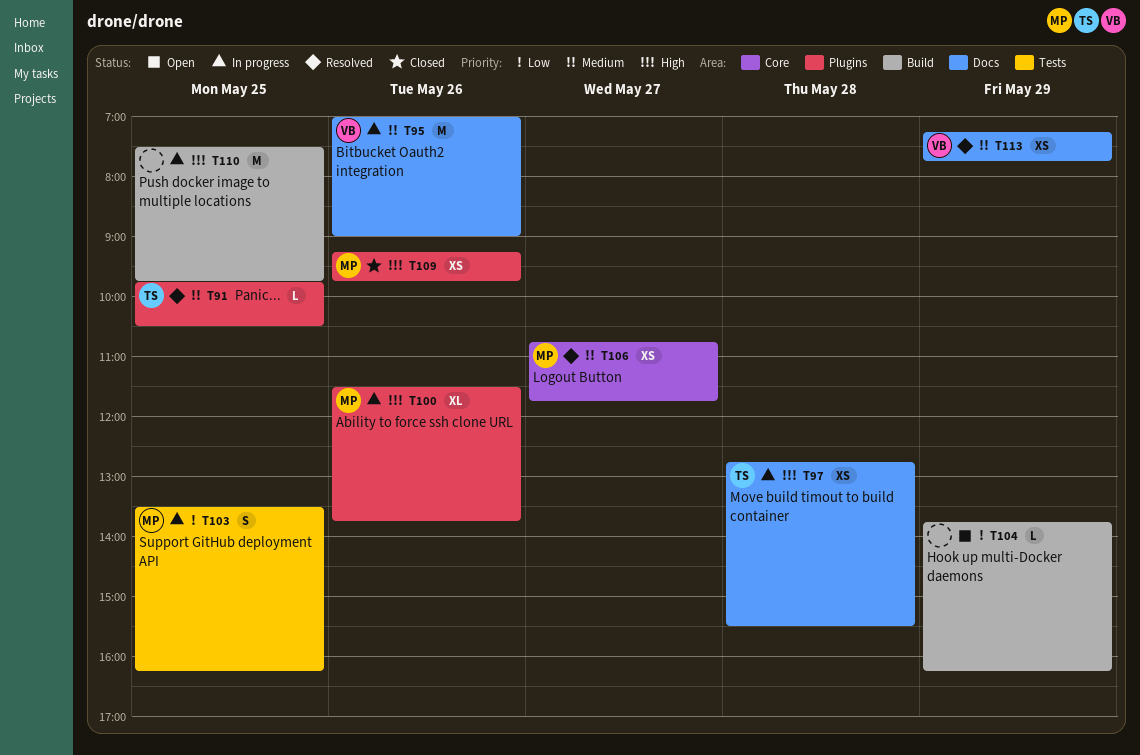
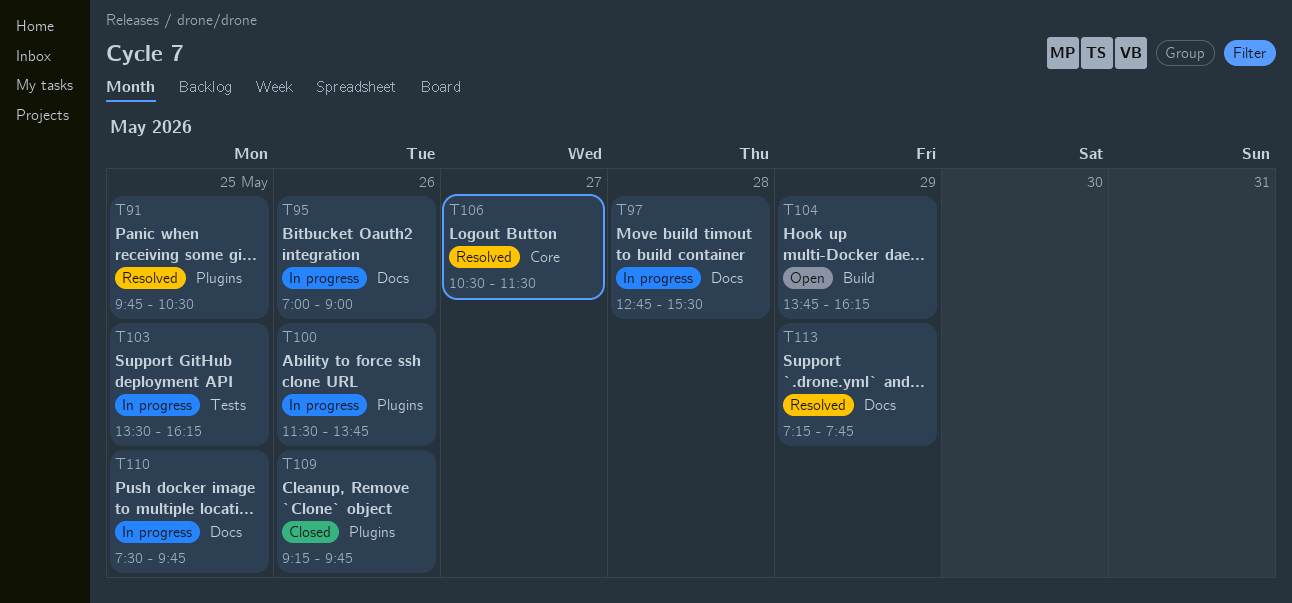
T106, begins: 10:45 -> 10:30
T106, ends: 11:45 -> 11:30
T110, label: Build -> Docs

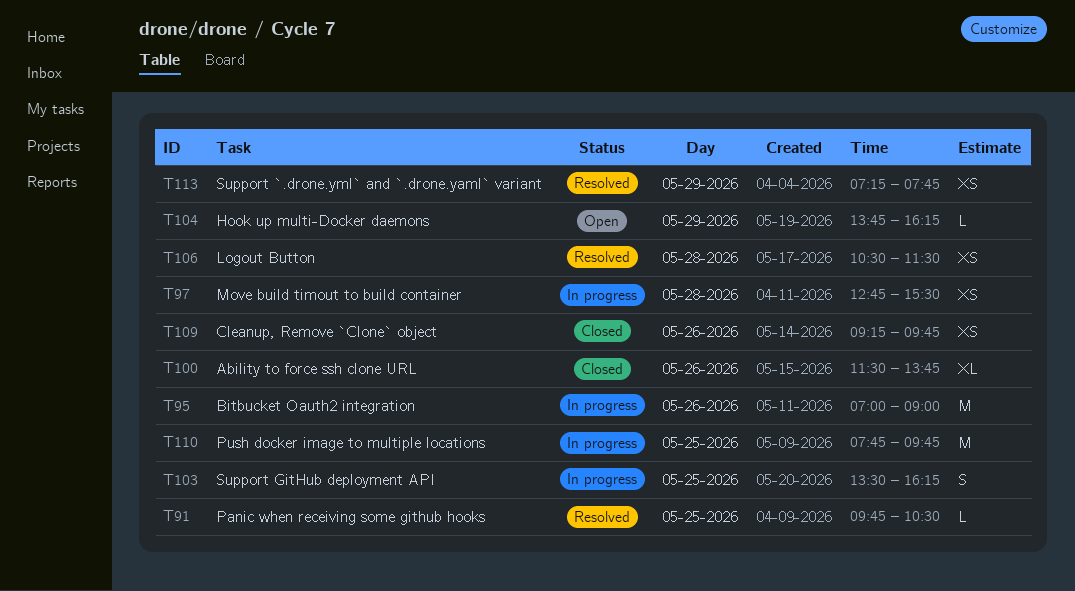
T100, status: In progress -> Closed
T106, day: May 27 -> May 28
T110, begins: 07:30 -> 07:45

